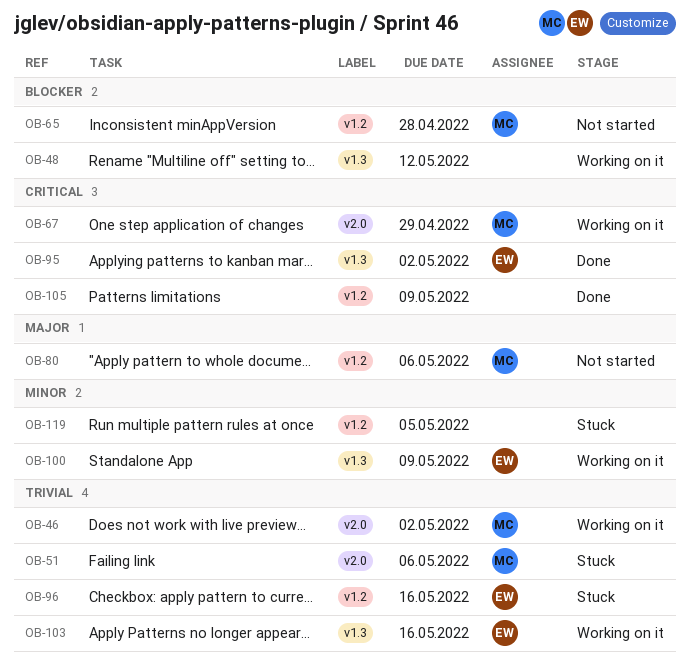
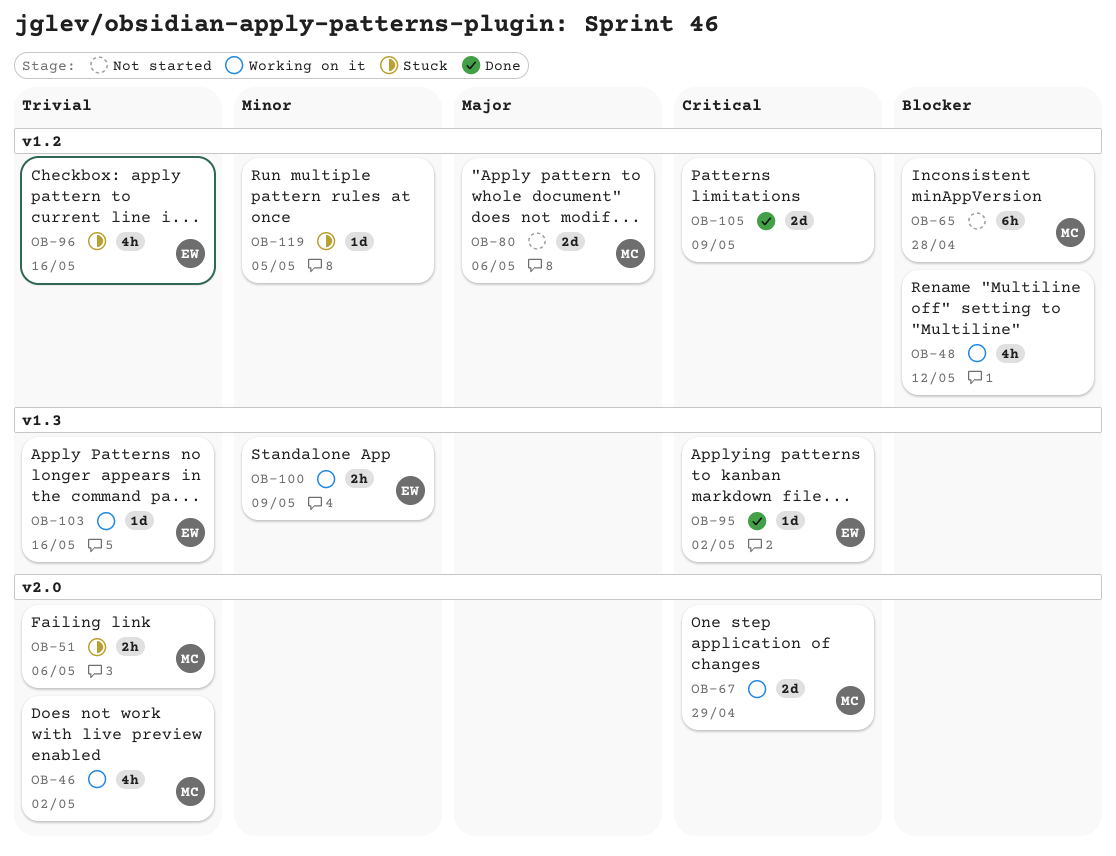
OB-48, label: v1.3 -> v1.2

